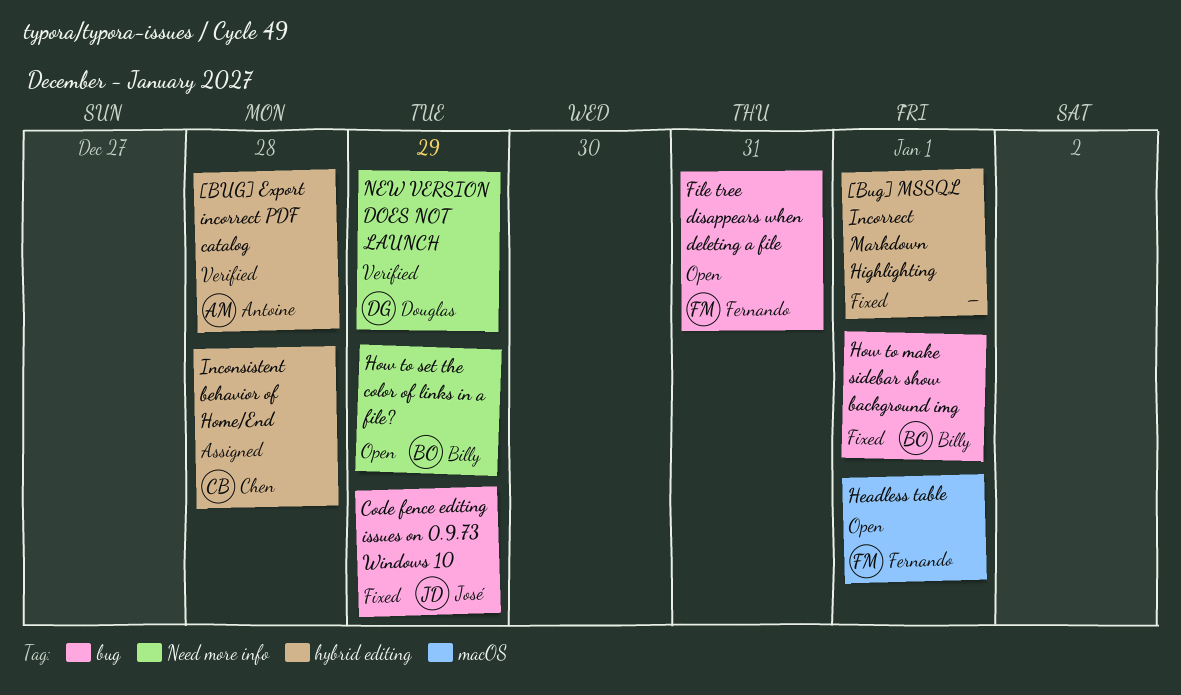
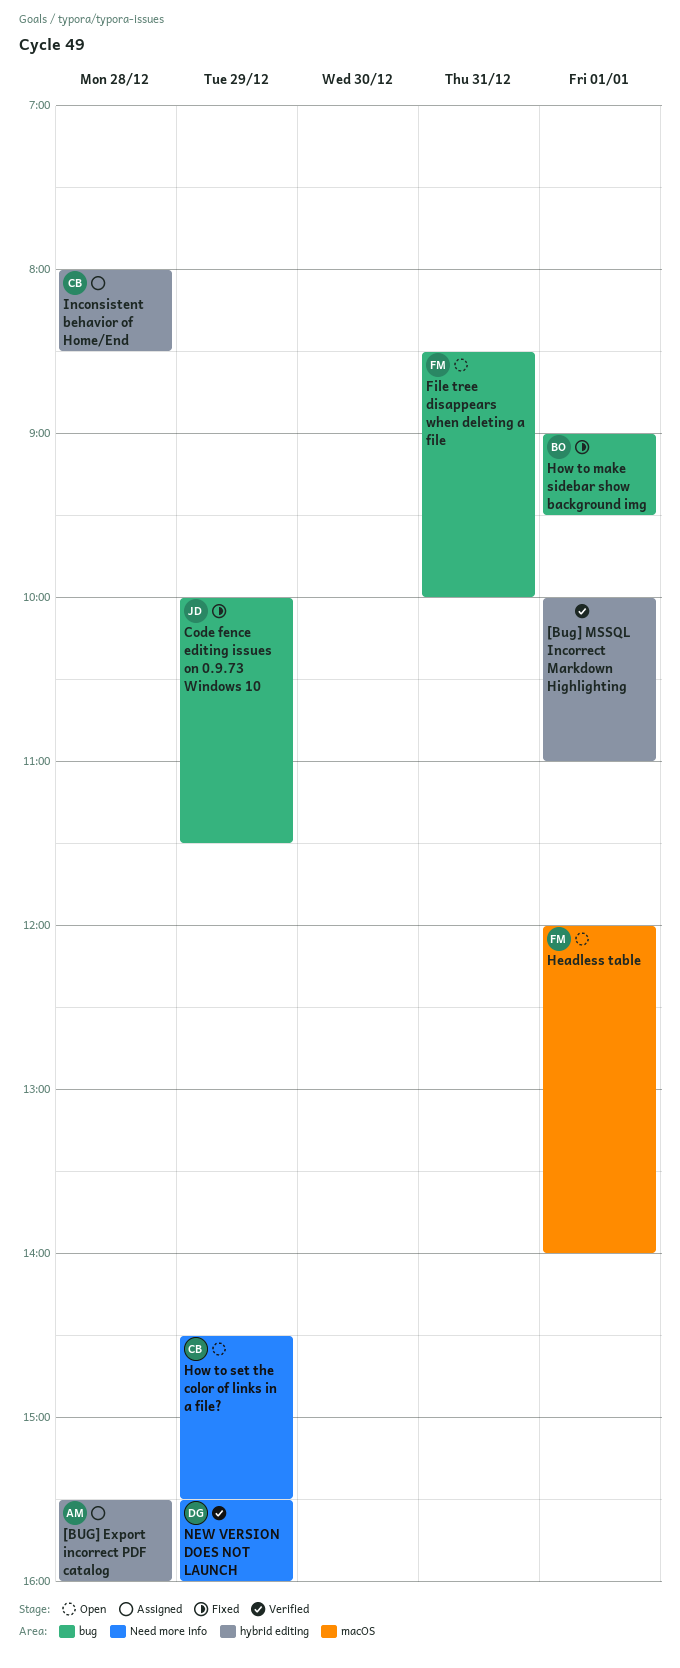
[BUG] Export incorrect PDF catalog, status: Verified -> Assigned
[Bug] MSSQL Incorrect Markdown Highlighting, status: Fixed -> Verified
How to set the color of links in a file?, owner: Billy -> Chen

